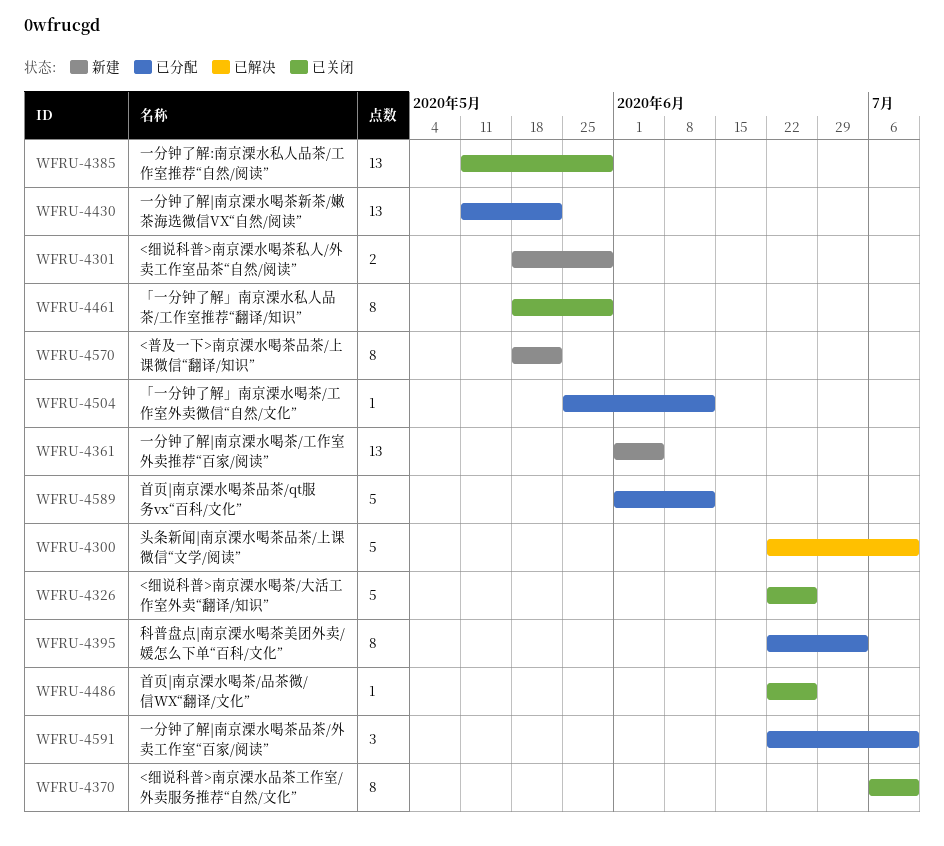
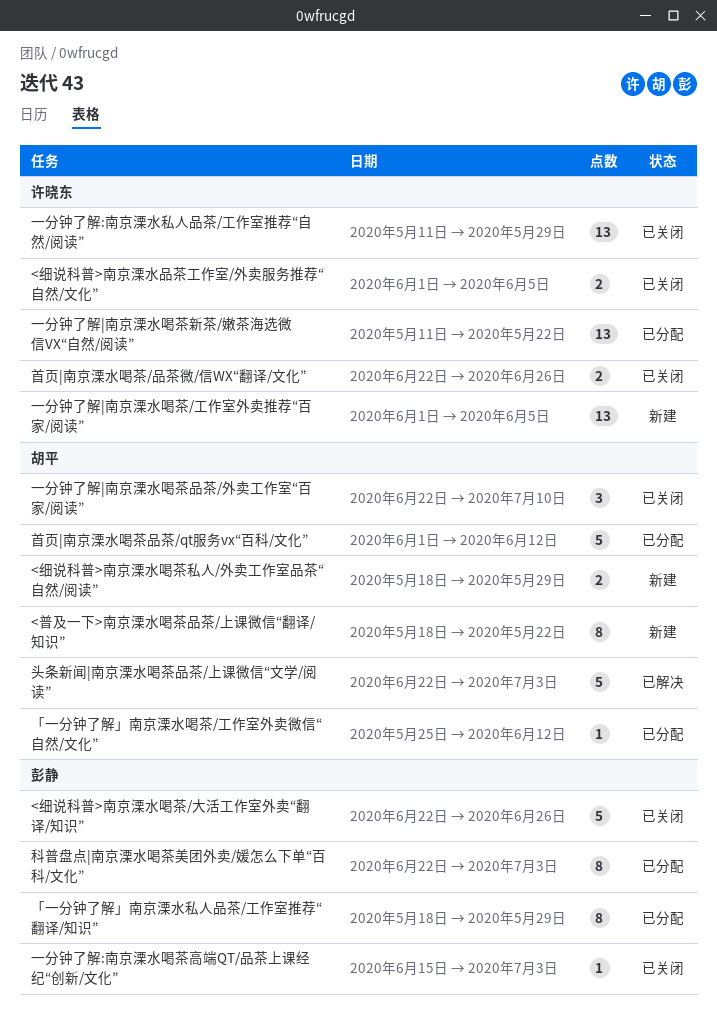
<细说科普>南京溧水品茶工作室/外卖服务推荐“自然/文化”, estimate: 8 -> 2
<细说科普>南京溧水品茶工作室/外卖服务推荐“自然/文化”, start: Jul 6 -> Jun 1
<细说科普>南京溧水品茶工作室/外卖服务推荐“自然/文化”, due: Jul 10 -> Jun 5
「一分钟了解」南京溧水私人品茶/工作室推荐“翻译/知识”, status: 已关闭 -> 已分配
一分钟了解:南京溧水喝茶高端QT/品茶上课经纪“创新/文化”: none -> present
一分钟了解|南京溧水喝茶品茶/外卖工作室“百家/阅读”, status: 已分配 -> 已关闭
头条新闻|南京溧水喝茶品茶/上课微信“文学/阅读”, due: Jul 10 -> Jul 3
首页|南京溧水喝茶/品茶微/信WX“翻译/文化”, estimate: 1 -> 2

